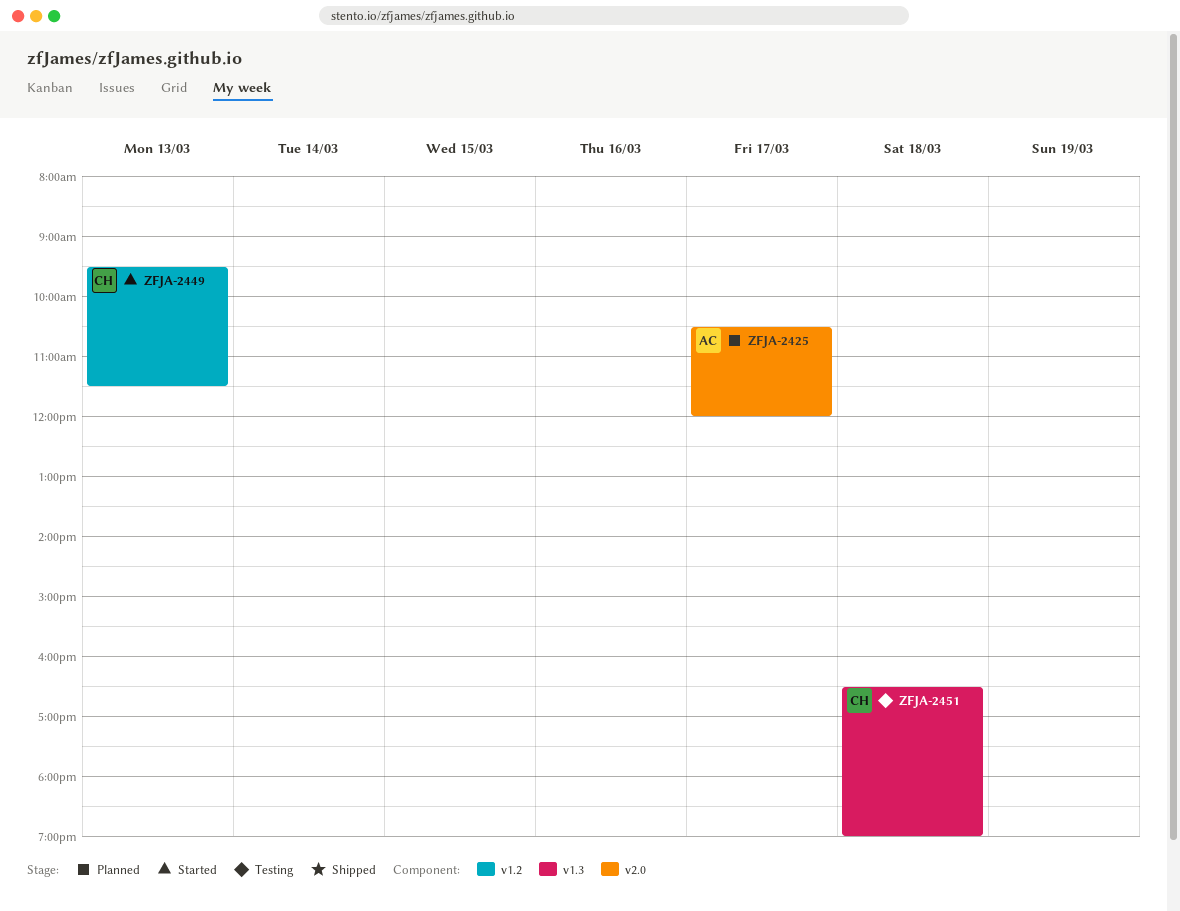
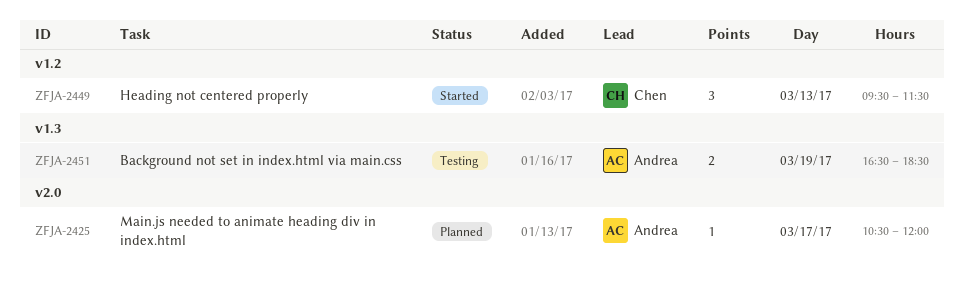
ZFJA-2451, owner: Chen -> Andrea
ZFJA-2451, day: Mar 18 -> Mar 19
ZFJA-2451, ends: 19:00 -> 18:30

